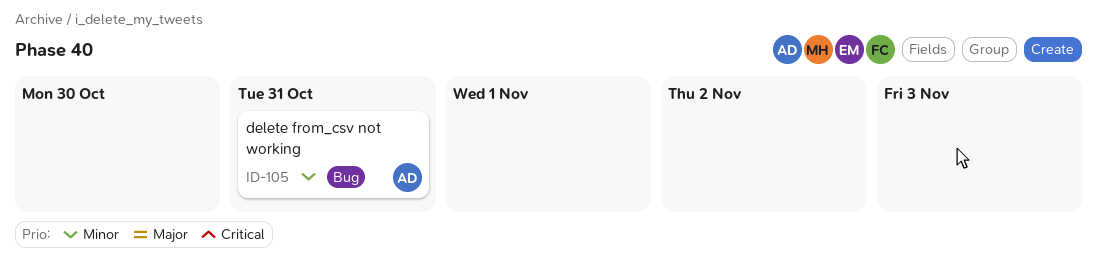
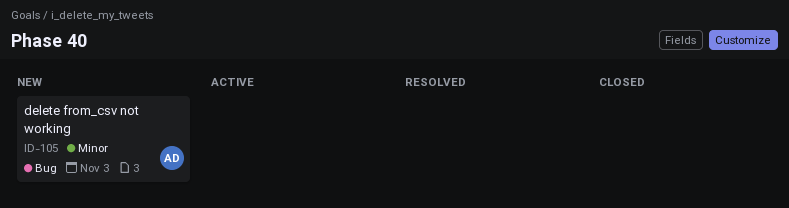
ID-105, due: Oct 31 -> Nov 3

